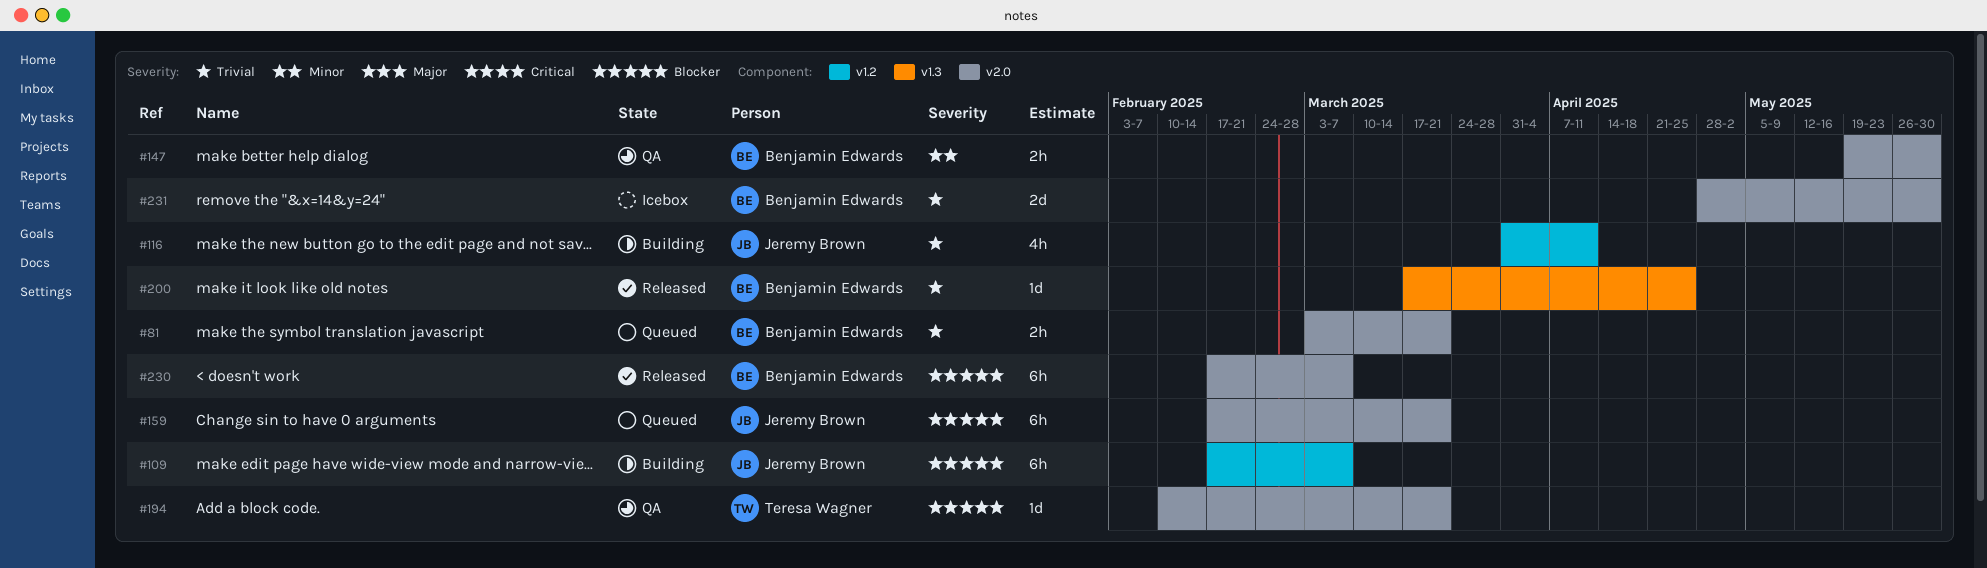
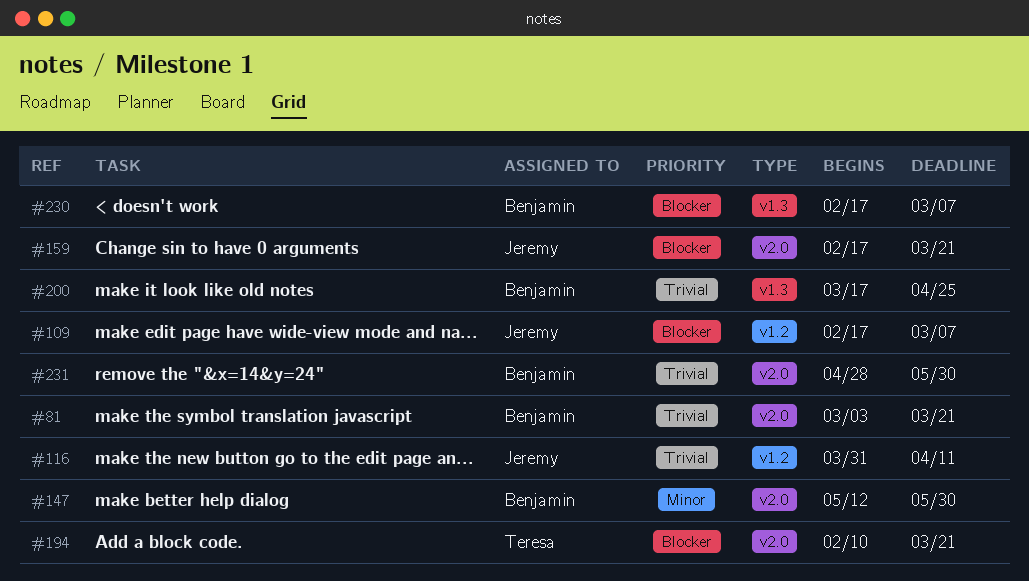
#147, start: May 19 -> May 12
#230, label: v2.0 -> v1.3

